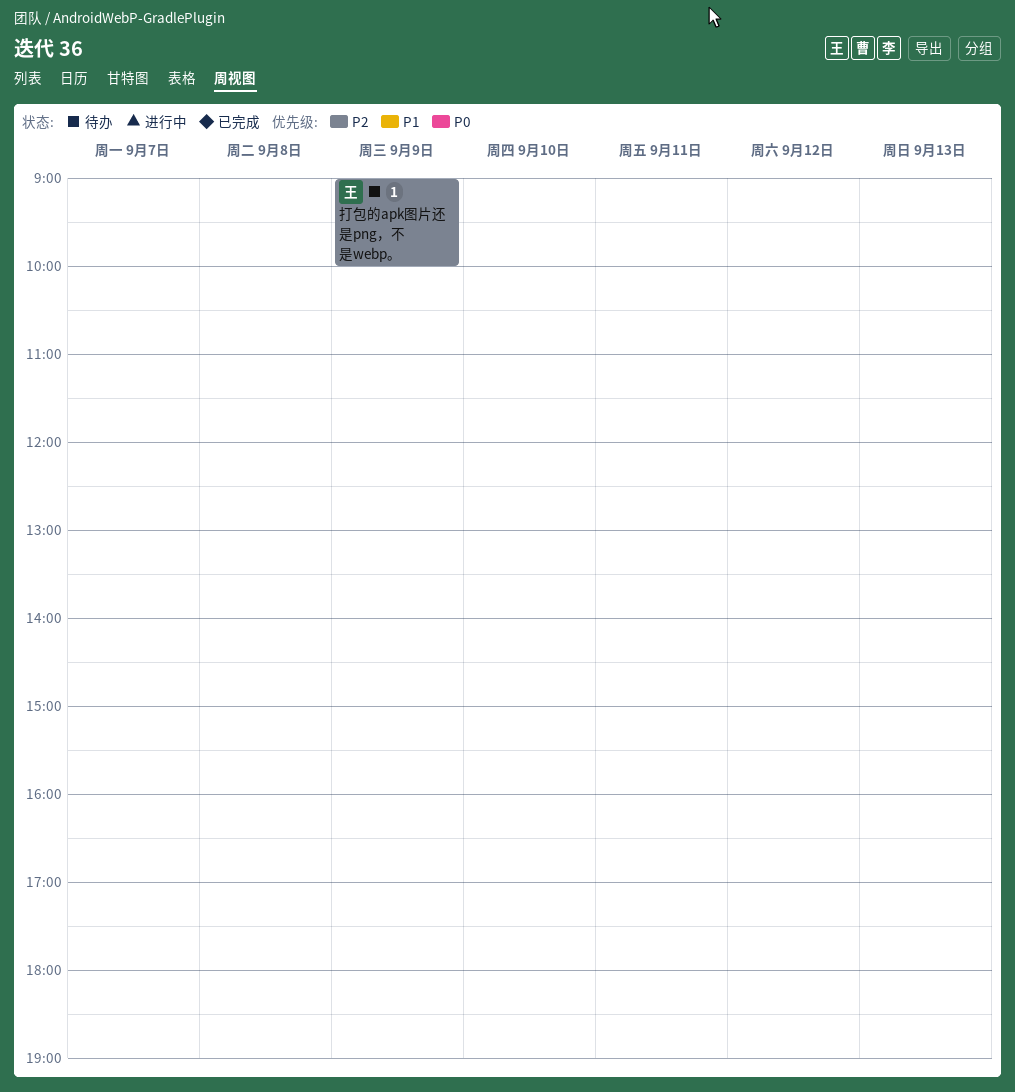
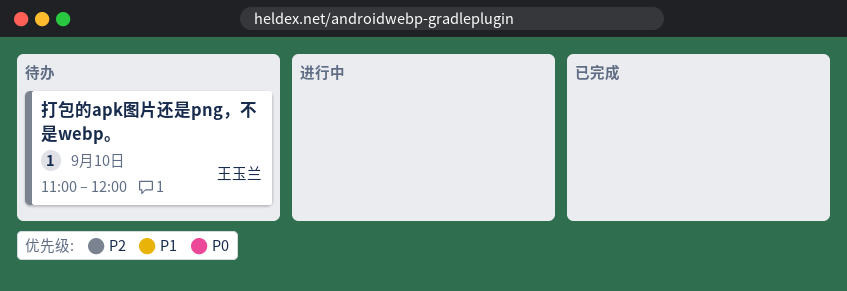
打包的apk图片还是png，不是webp。, day: Sep 9 -> Sep 10
打包的apk图片还是png，不是webp。, begins: 09:00 -> 11:00
打包的apk图片还是png，不是webp。, ends: 10:00 -> 12:00

